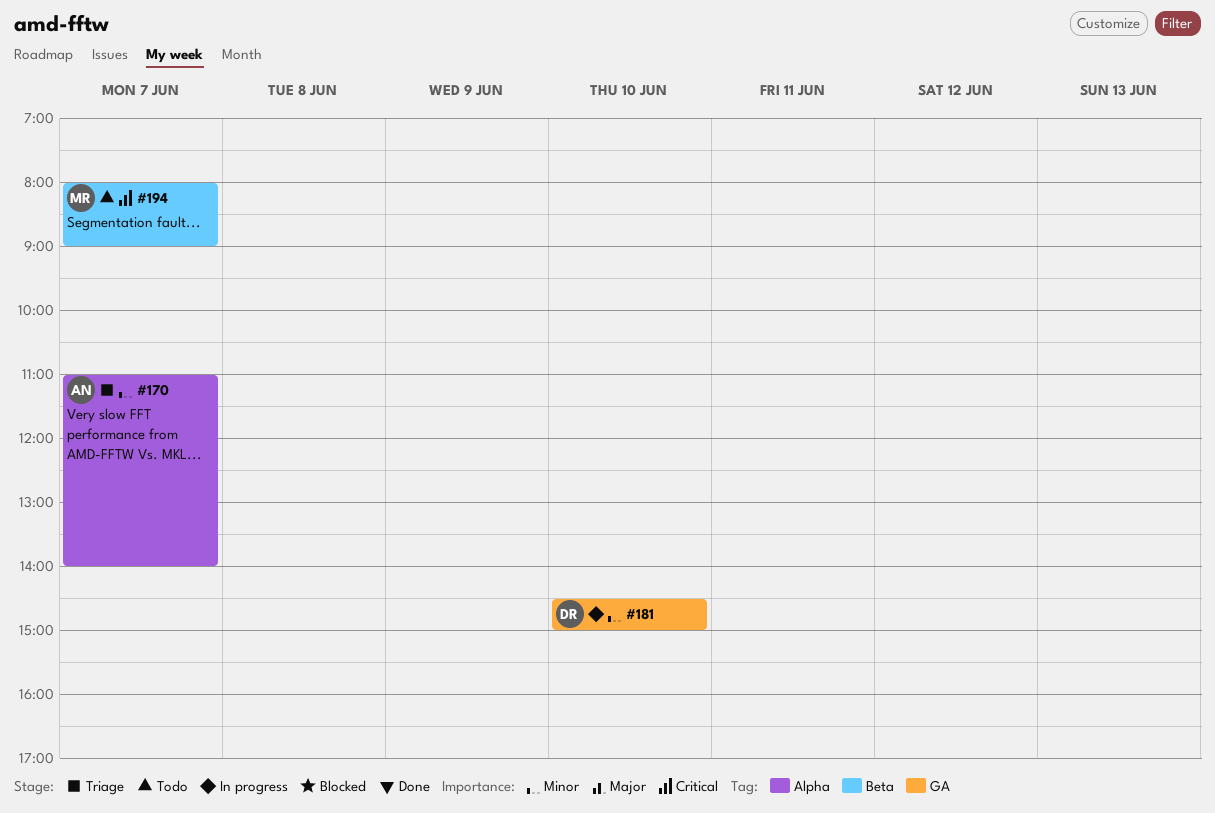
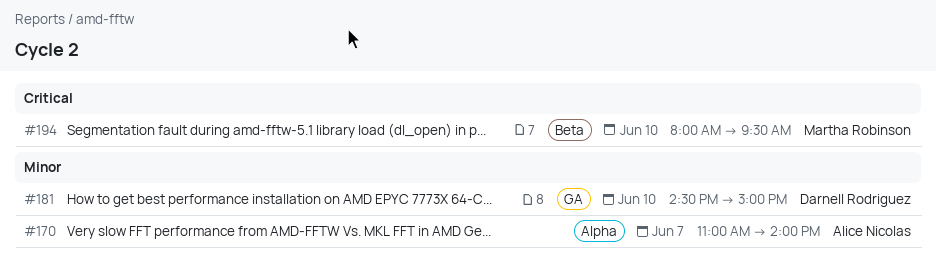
#194, day: Jun 7 -> Jun 10
#194, ends: 09:00 -> 09:30

